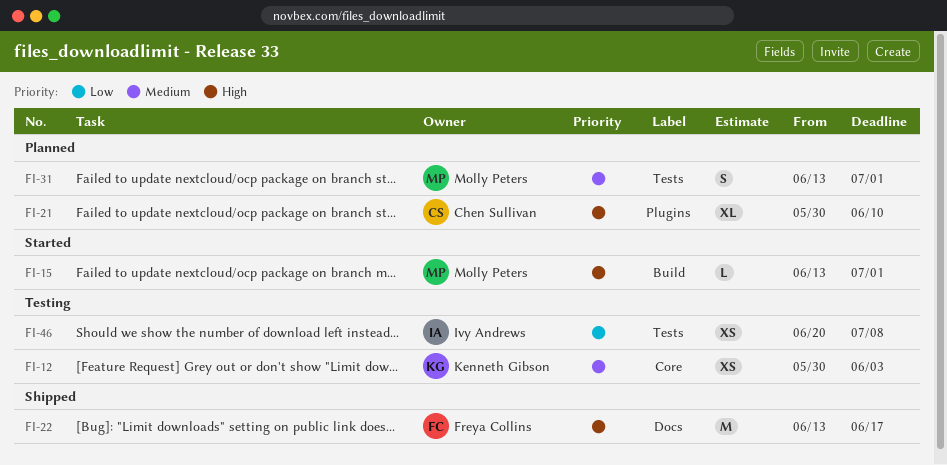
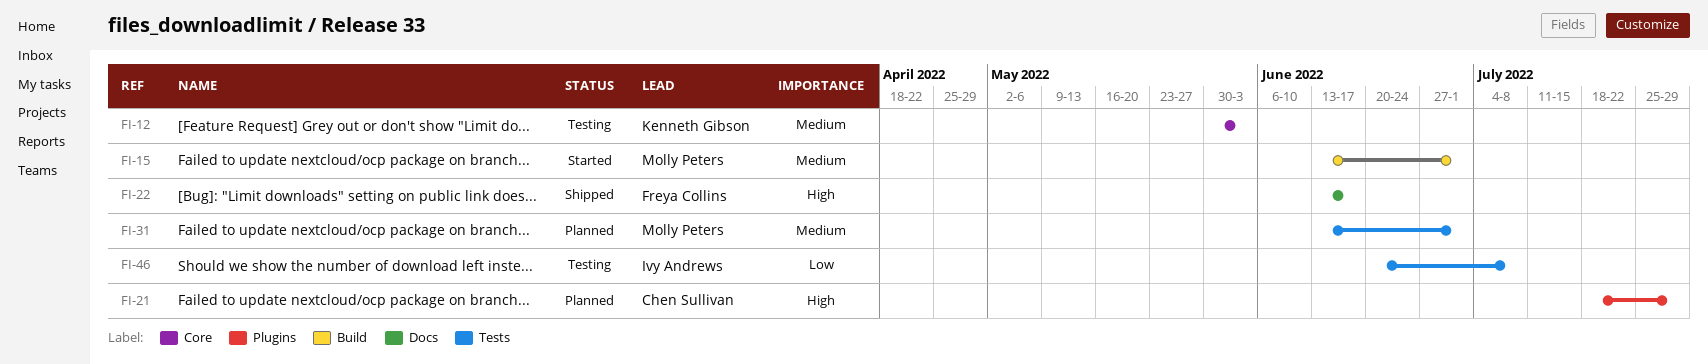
FI-15, priority: High -> Medium
FI-21, start: May 30 -> Jul 18
FI-21, due: Jun 10 -> Jul 29

